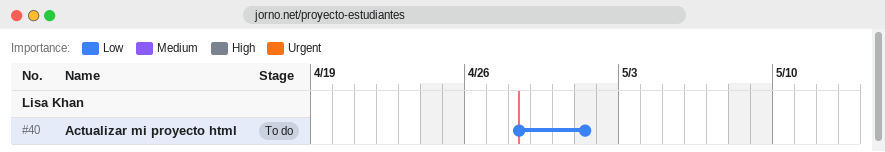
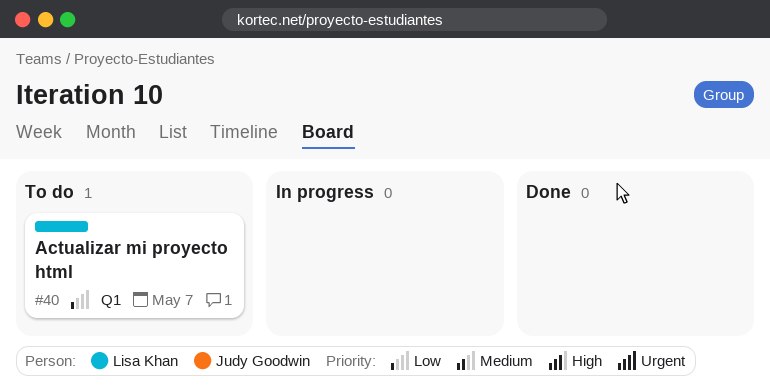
#40, due: May 1 -> May 7

